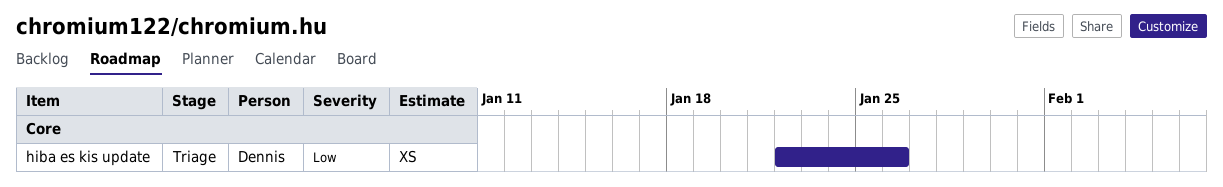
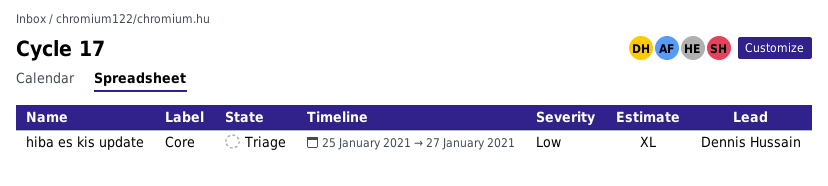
hiba es kis update, estimate: XS -> XL
hiba es kis update, start: Jan 22 -> Jan 25
hiba es kis update, due: Jan 26 -> Jan 27

